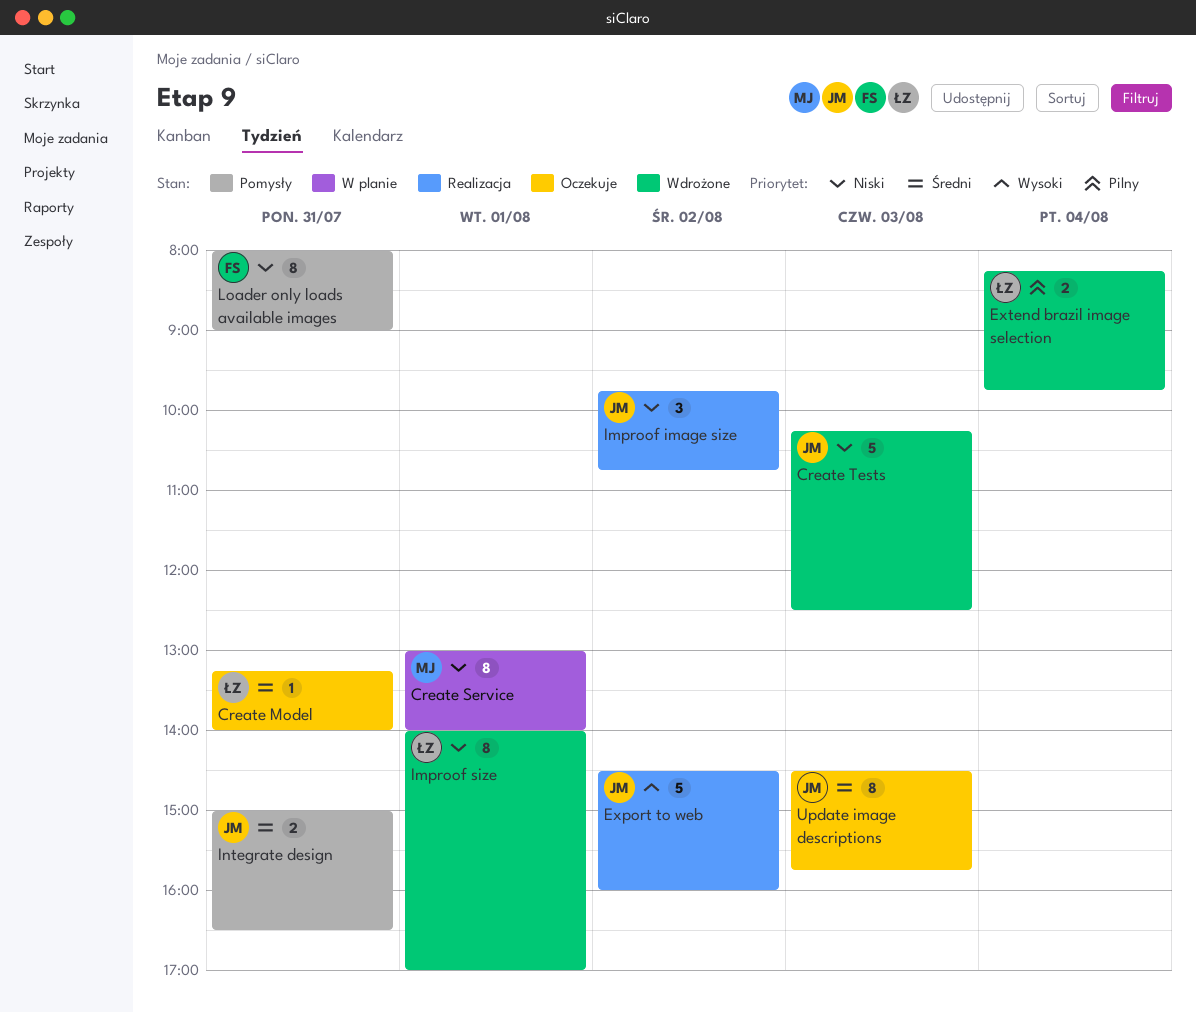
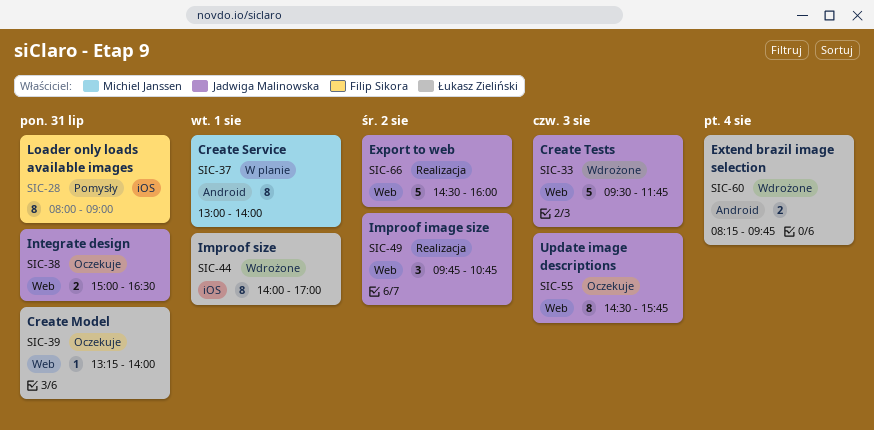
Create Tests, begins: 10:15 -> 09:30
Create Tests, ends: 12:30 -> 11:45
Integrate design, status: Pomysły -> Oczekuje

